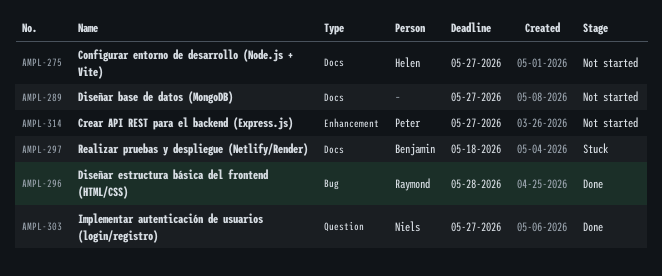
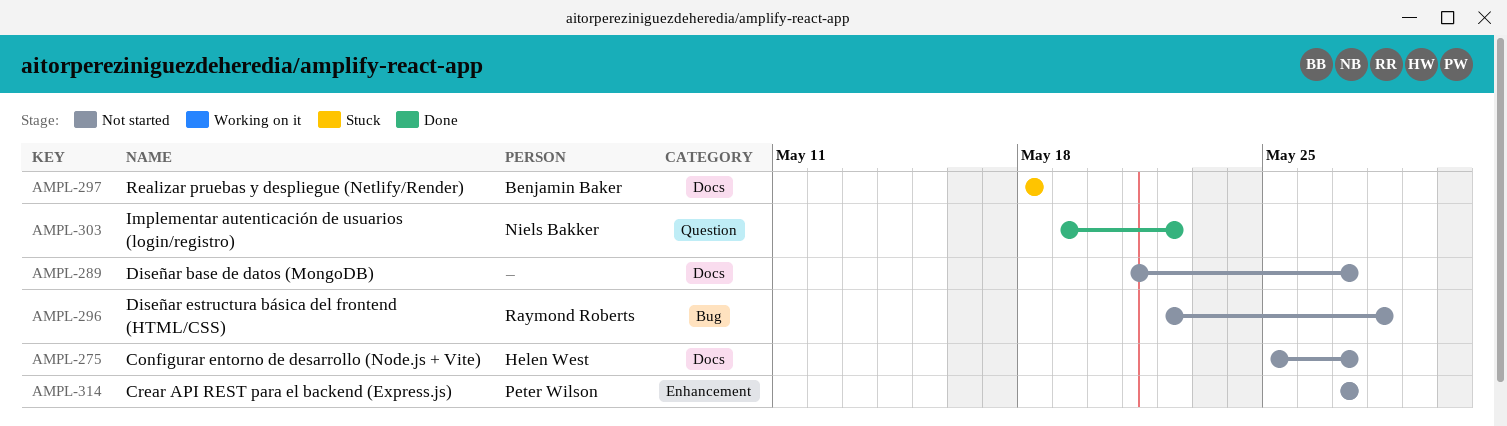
AMPL-296, status: Done -> Not started
AMPL-303, due: May 27 -> May 22

